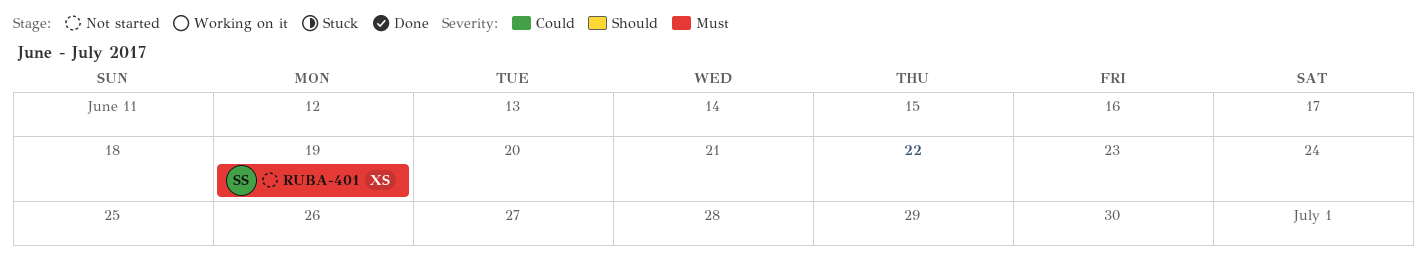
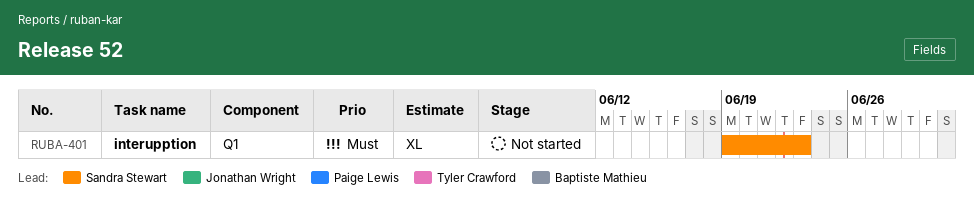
RUBA-401, estimate: XS -> XL
RUBA-401, due: Jun 19 -> Jun 23

